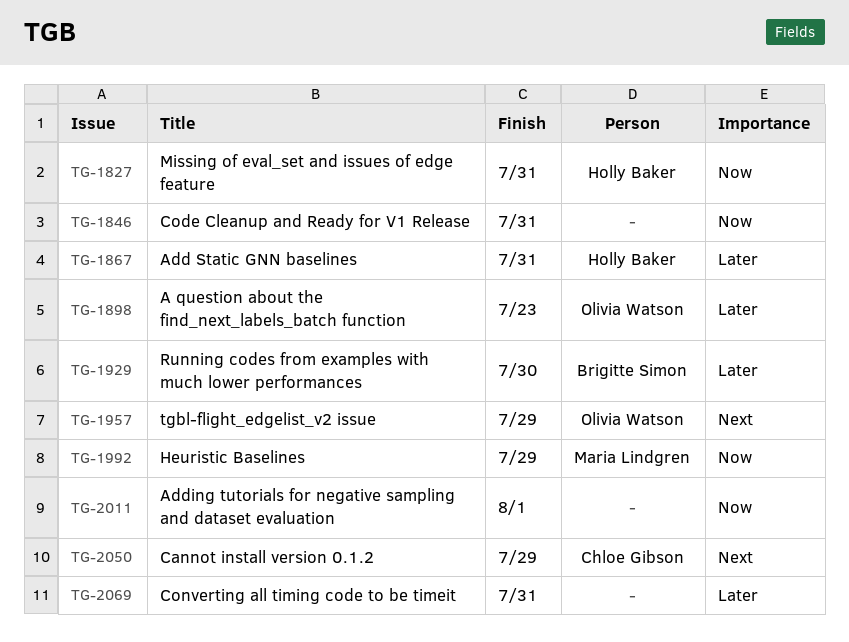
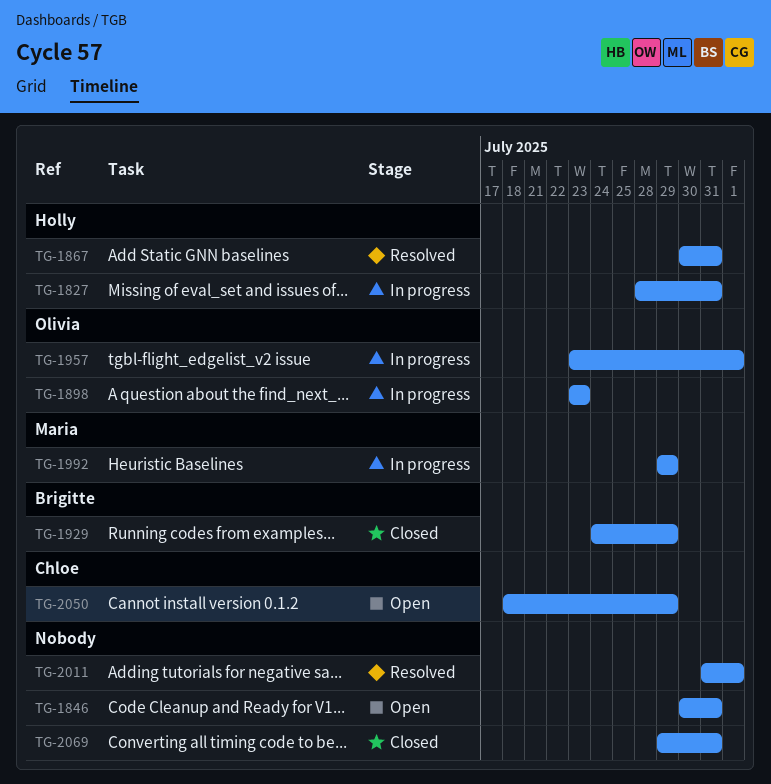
TG-1929, due: Jul 30 -> Jul 29
TG-1957, due: Jul 29 -> Aug 1

